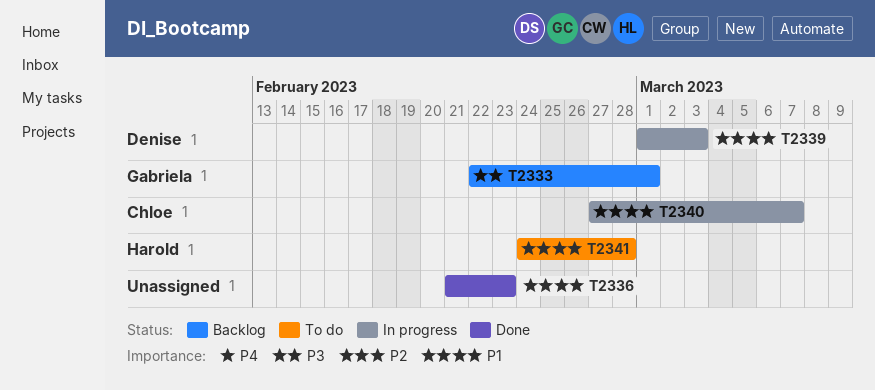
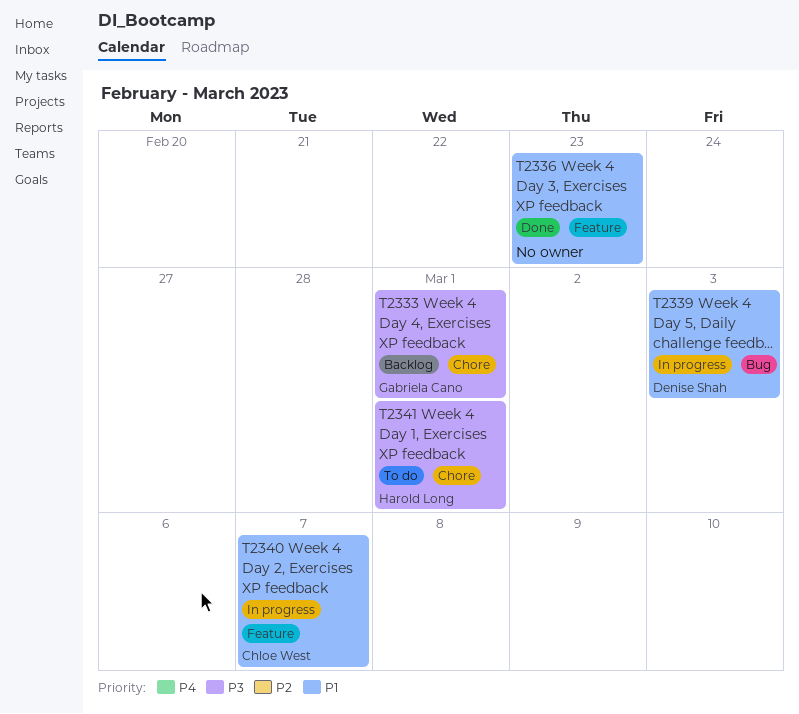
T2341, priority: P1 -> P3
T2341, due: Feb 28 -> Mar 1

